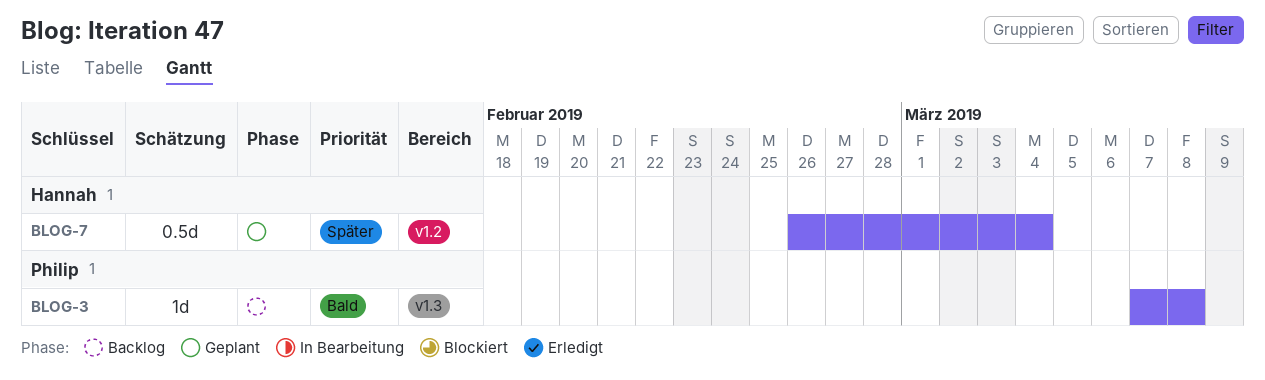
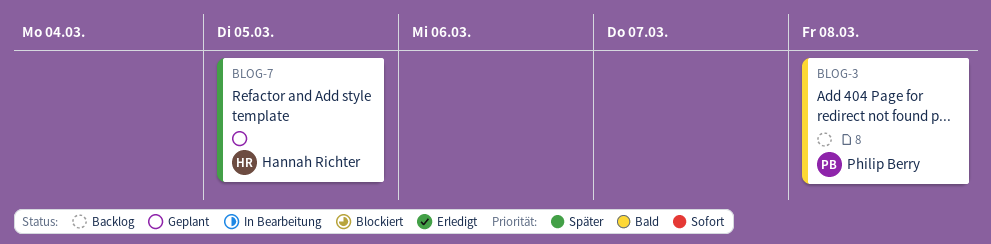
BLOG-7, due: Mar 4 -> Mar 5

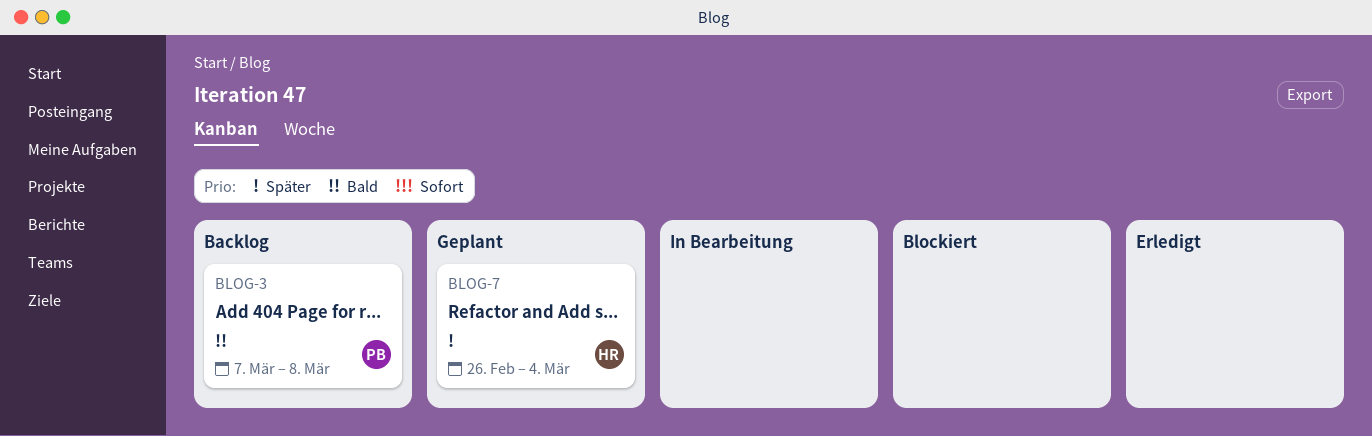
BLOG-7, due: Mar 5 -> Mar 4

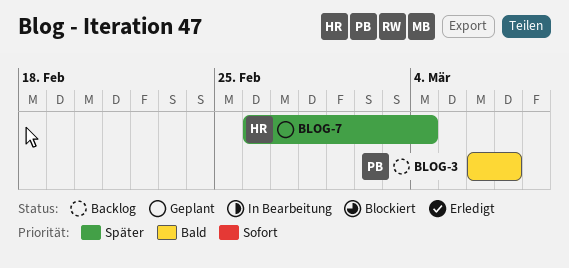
BLOG-3, start: Mar 7 -> Mar 6
BLOG-3, due: Mar 8 -> Mar 7

